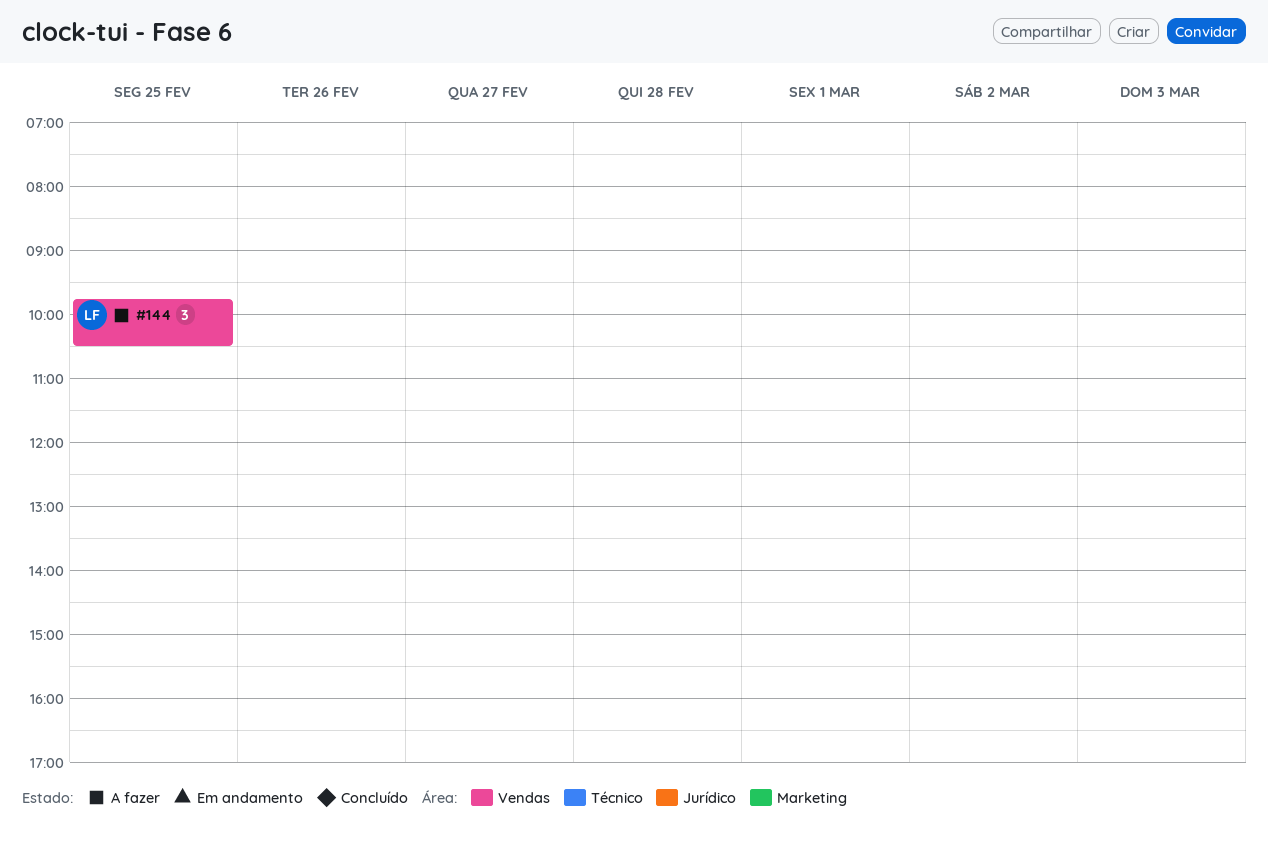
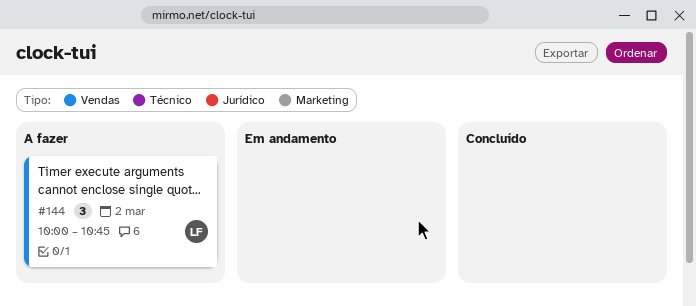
#144, day: Feb 25 -> Mar 2
#144, begins: 09:45 -> 10:00
#144, ends: 10:30 -> 10:45

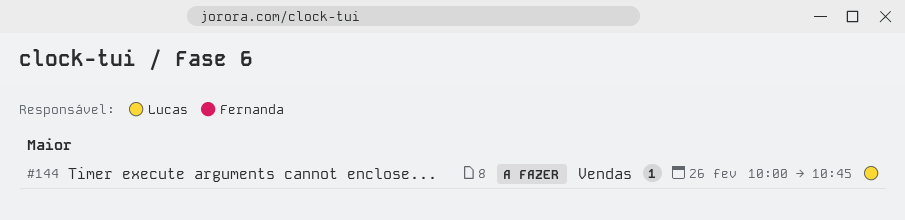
#144, estimate: 3 -> 1
#144, day: Mar 2 -> Feb 26

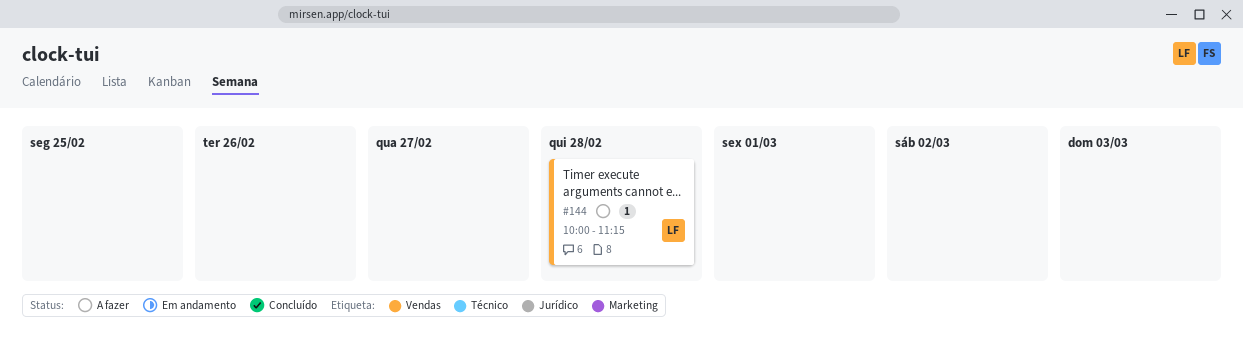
#144, day: Feb 26 -> Feb 28
#144, ends: 10:45 -> 11:15

